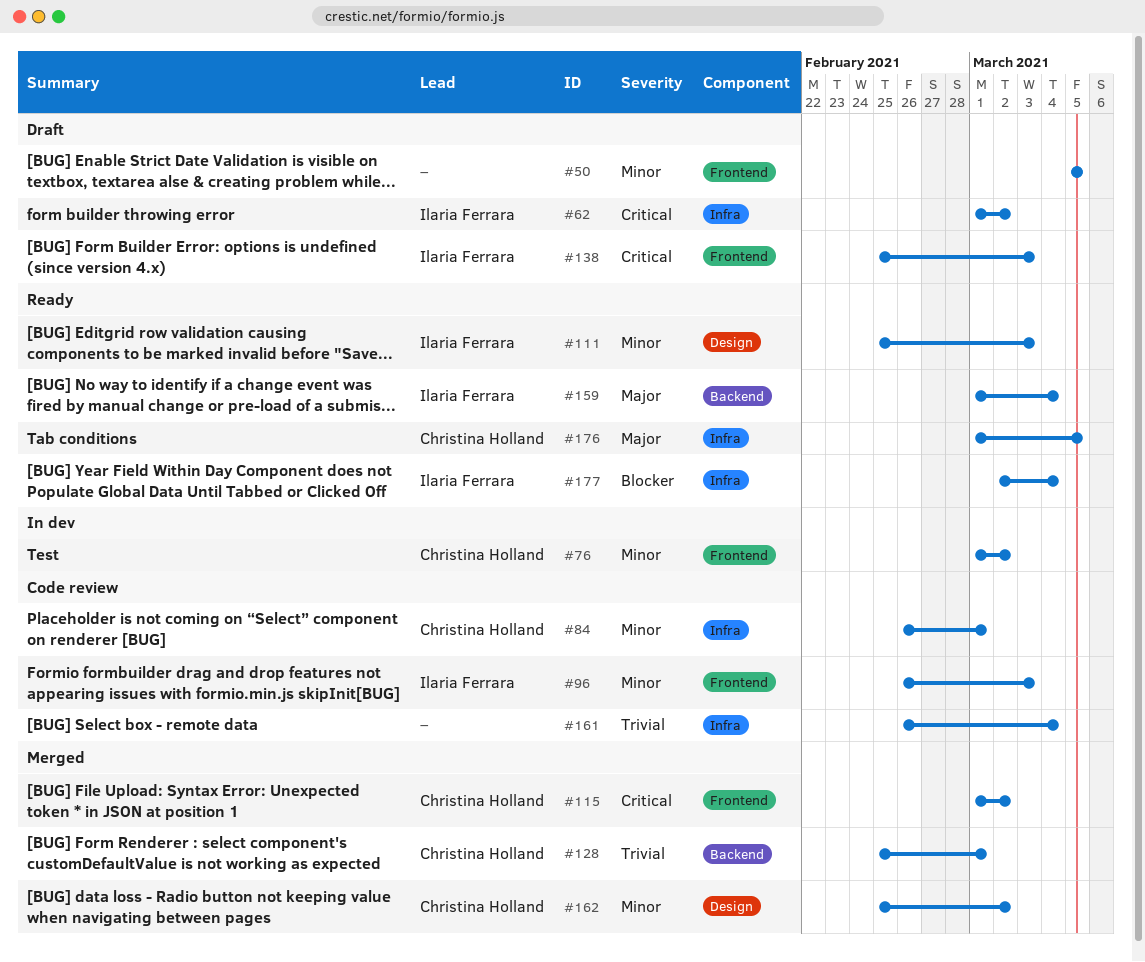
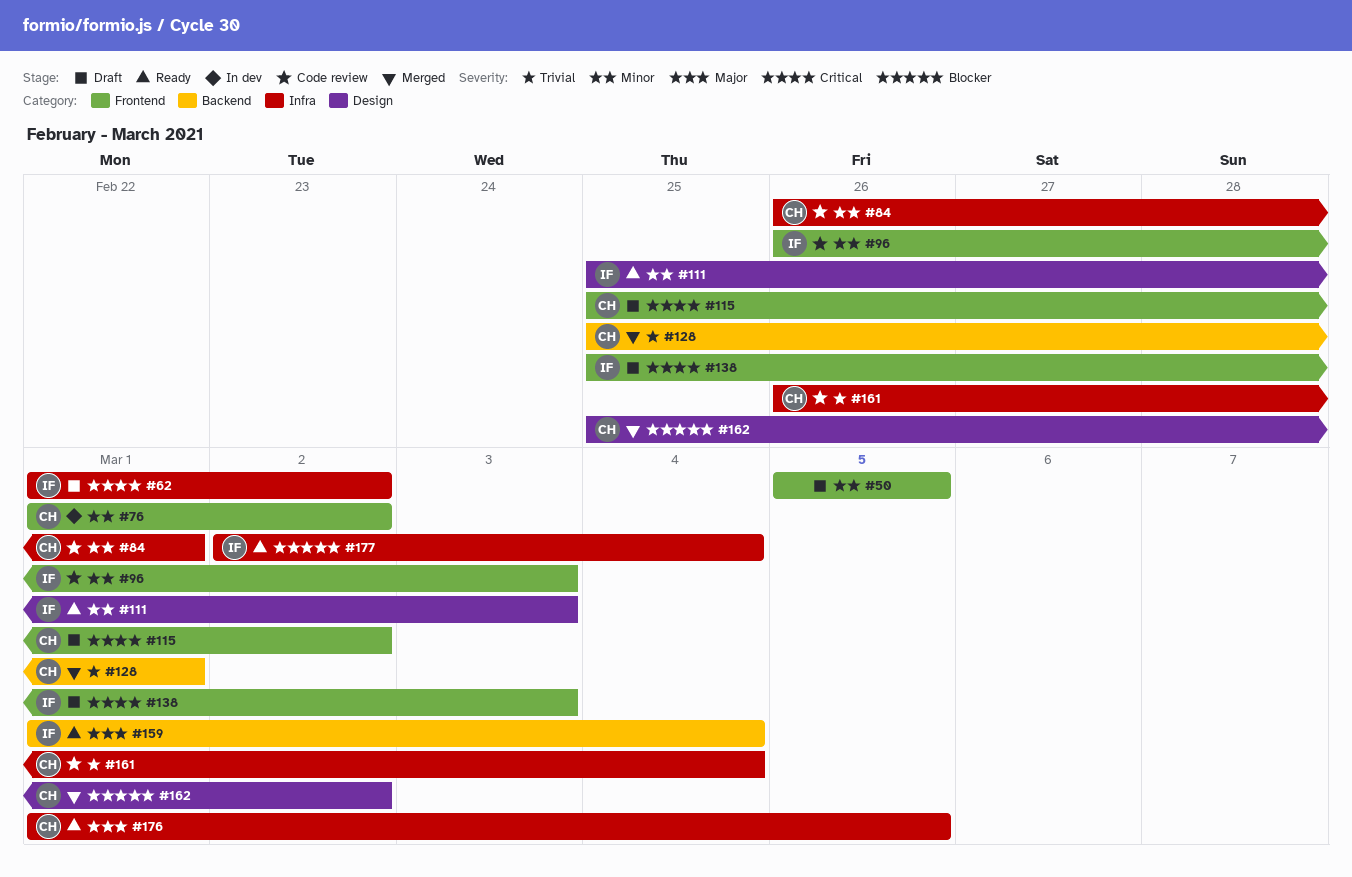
#115, status: Merged -> Draft
#115, start: Mar 1 -> Feb 25
#161, owner: none -> Christina Holland
#162, priority: Minor -> Blocker

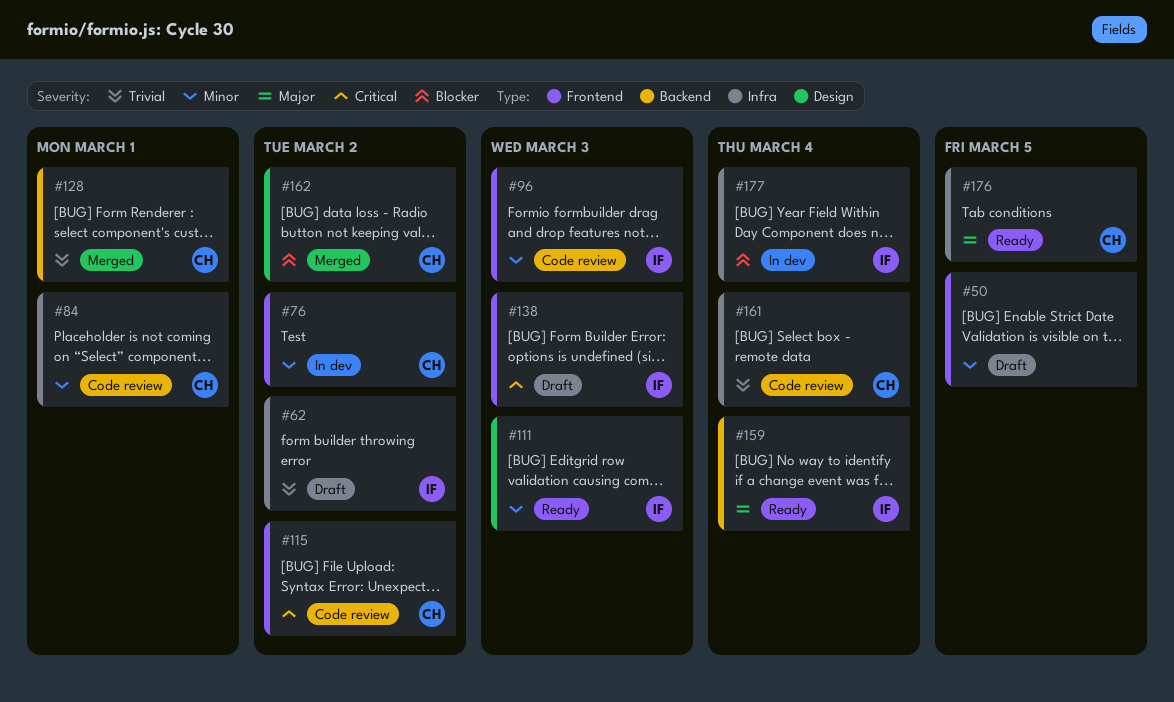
#62, priority: Critical -> Trivial
#115, status: Draft -> Code review
#177, status: Ready -> In dev

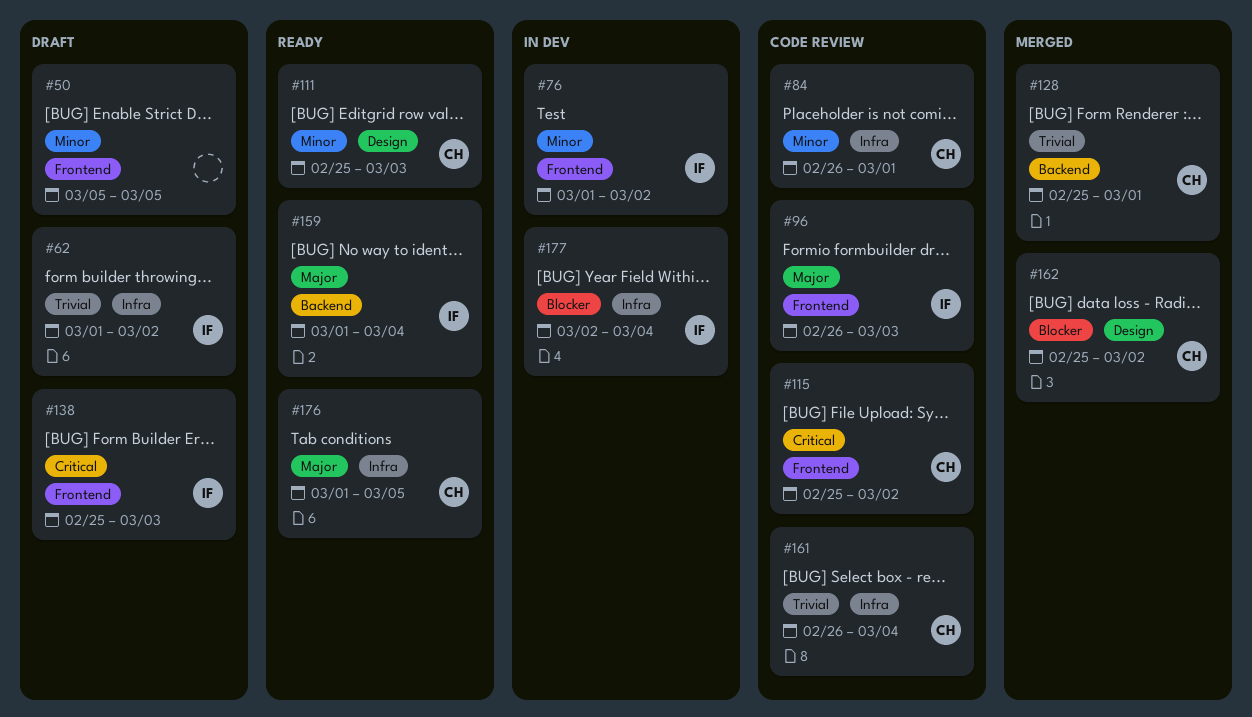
#76, owner: CH -> IF
#96, priority: Minor -> Major
#111, owner: IF -> CH

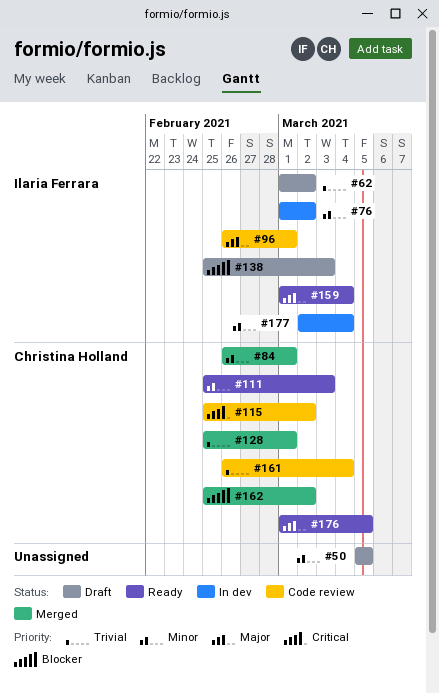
#84, status: Code review -> Merged
#96, due: Mar 3 -> Mar 1
#138, priority: Critical -> Blocker
#177, priority: Blocker -> Minor

